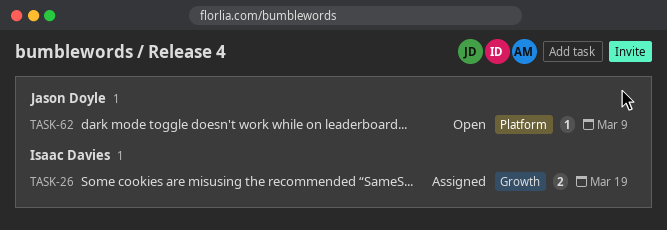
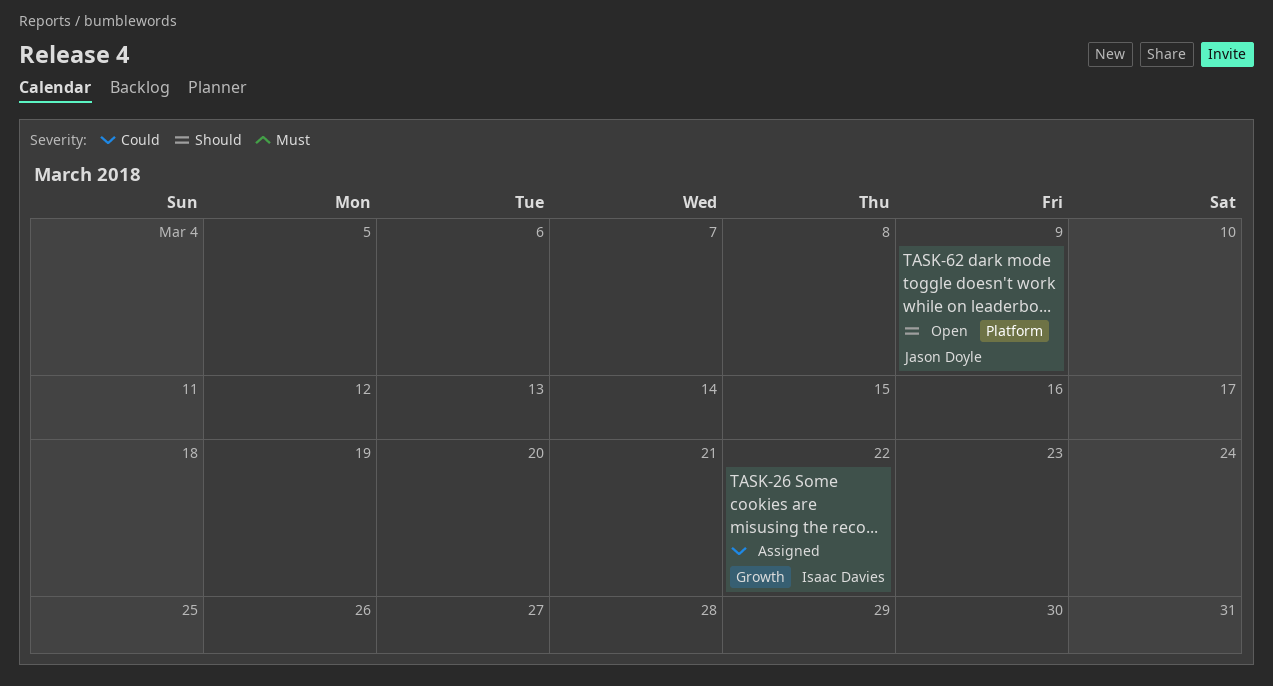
TASK-26, due: Mar 19 -> Mar 22

